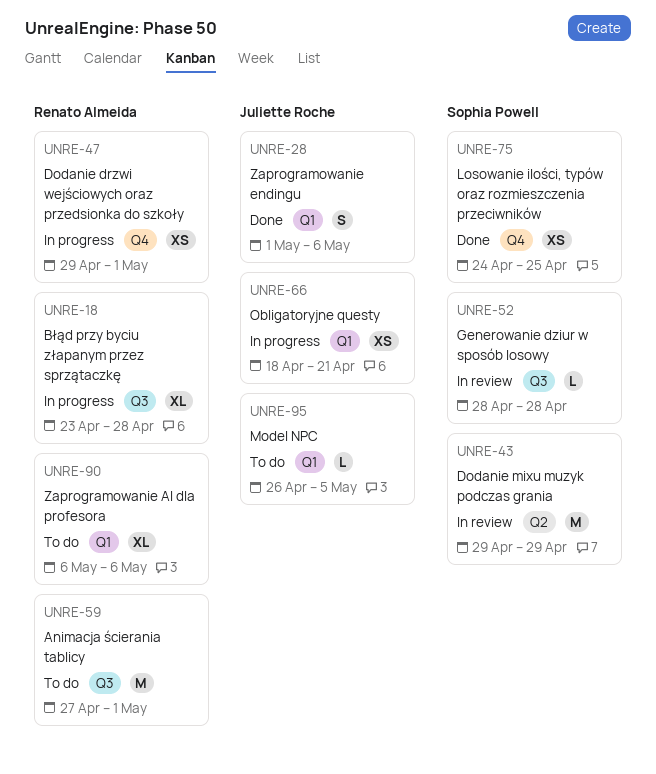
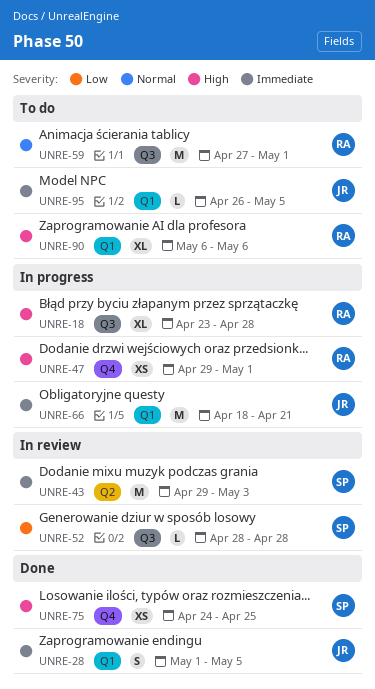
UNRE-28, due: May 6 -> May 5
UNRE-43, due: Apr 29 -> May 3
UNRE-66, estimate: XS -> M

